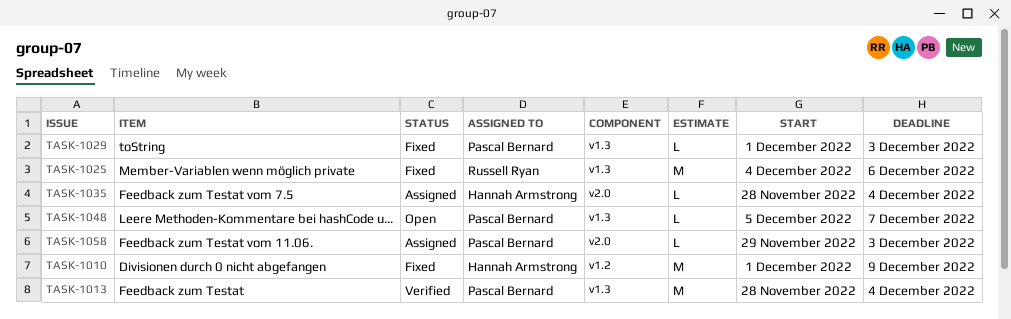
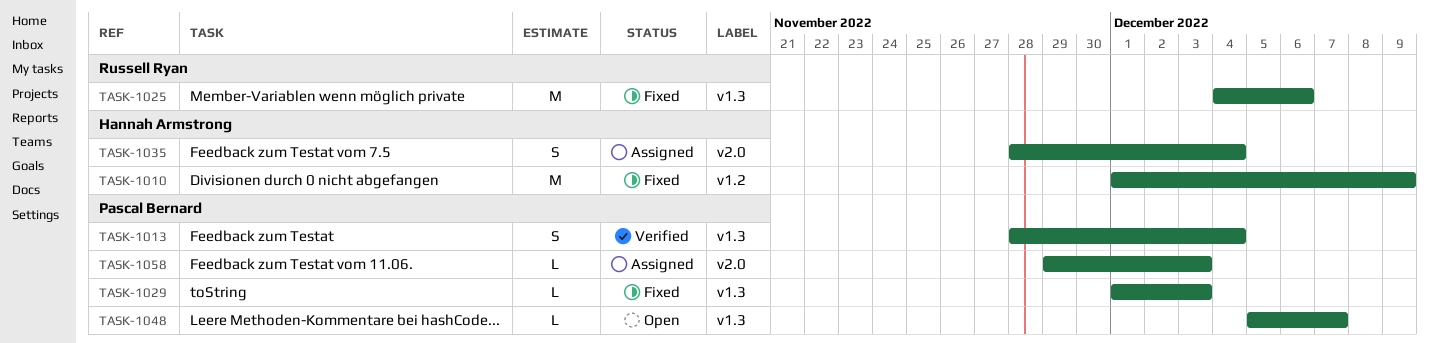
TASK-1013, estimate: M -> S
TASK-1035, estimate: L -> S

